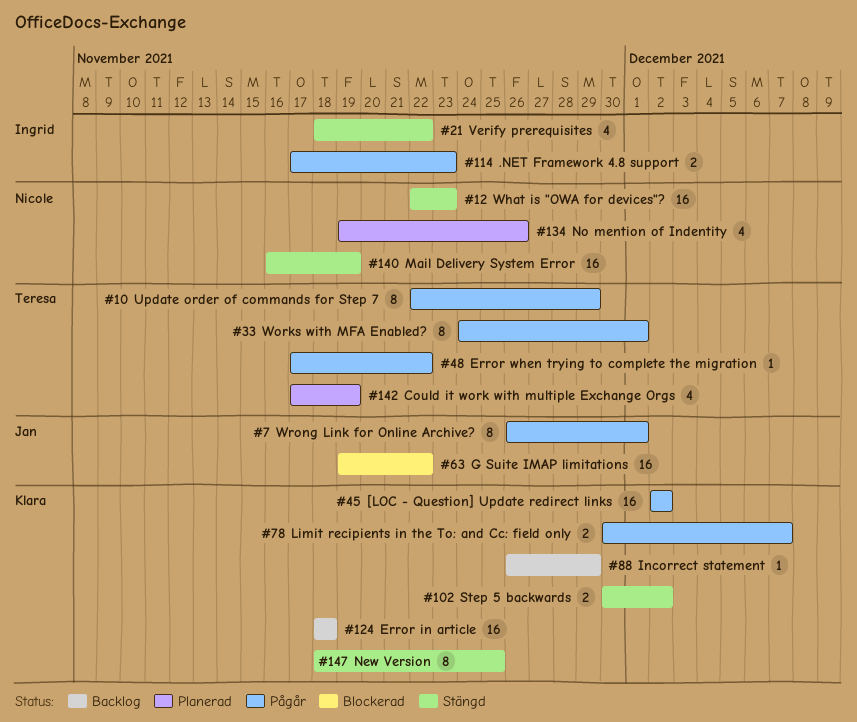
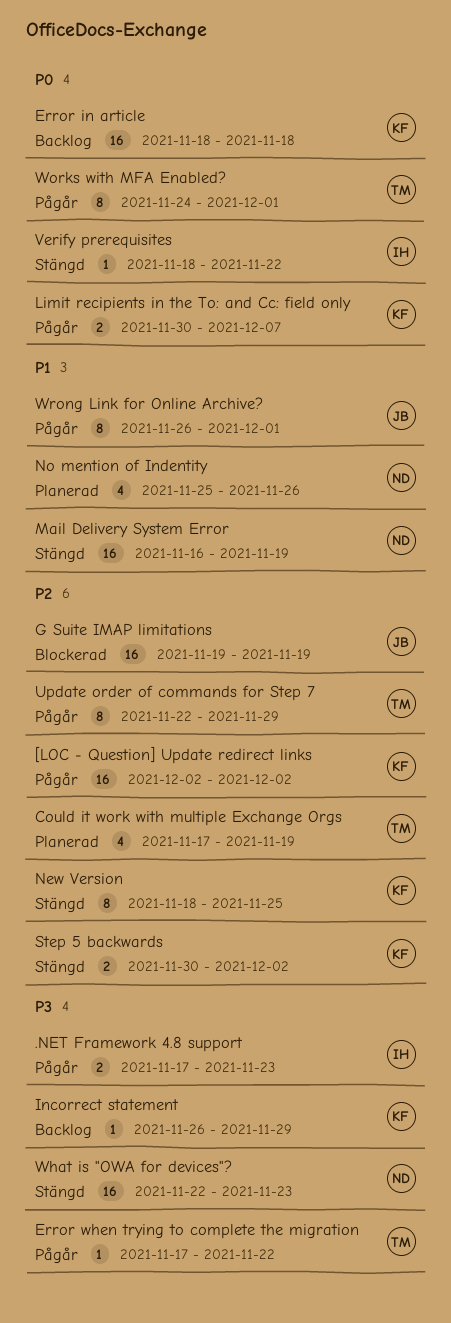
G Suite IMAP limitations, due: Nov 22 -> Nov 19
No mention of Indentity, start: Nov 19 -> Nov 25
Verify prerequisites, estimate: 4 -> 1

